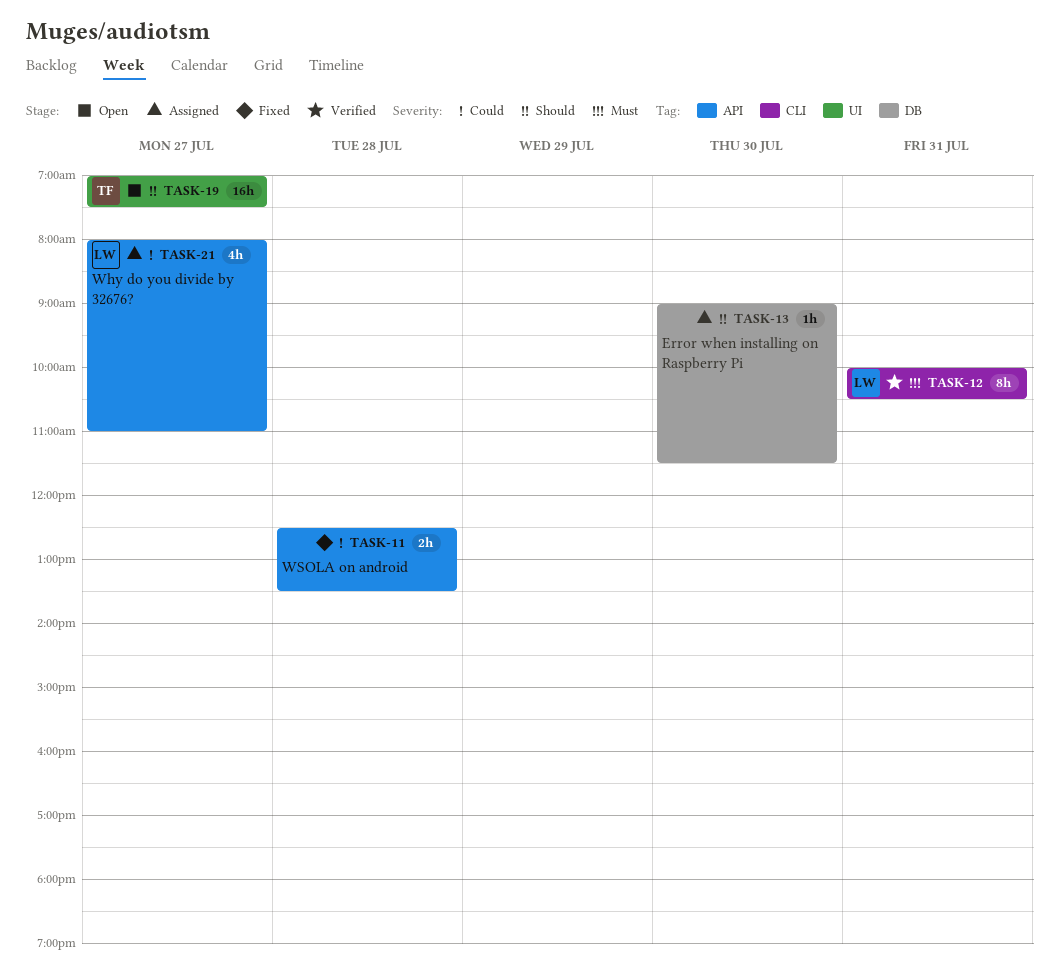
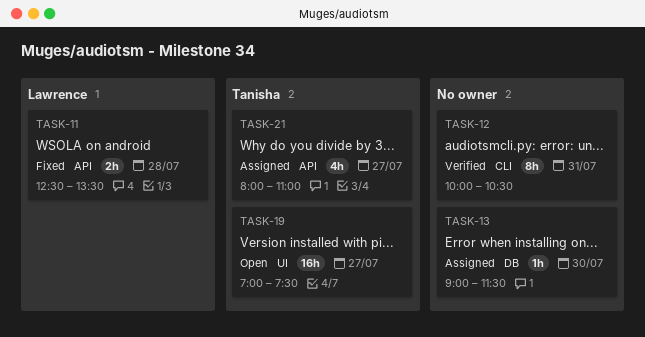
TASK-11, owner: none -> Lawrence
TASK-12, owner: Lawrence -> none
TASK-21, owner: Lawrence -> Tanisha

